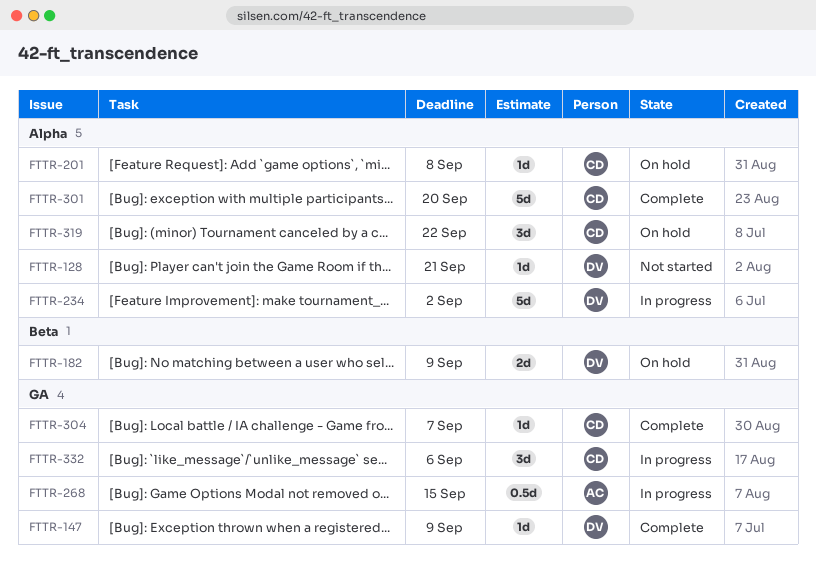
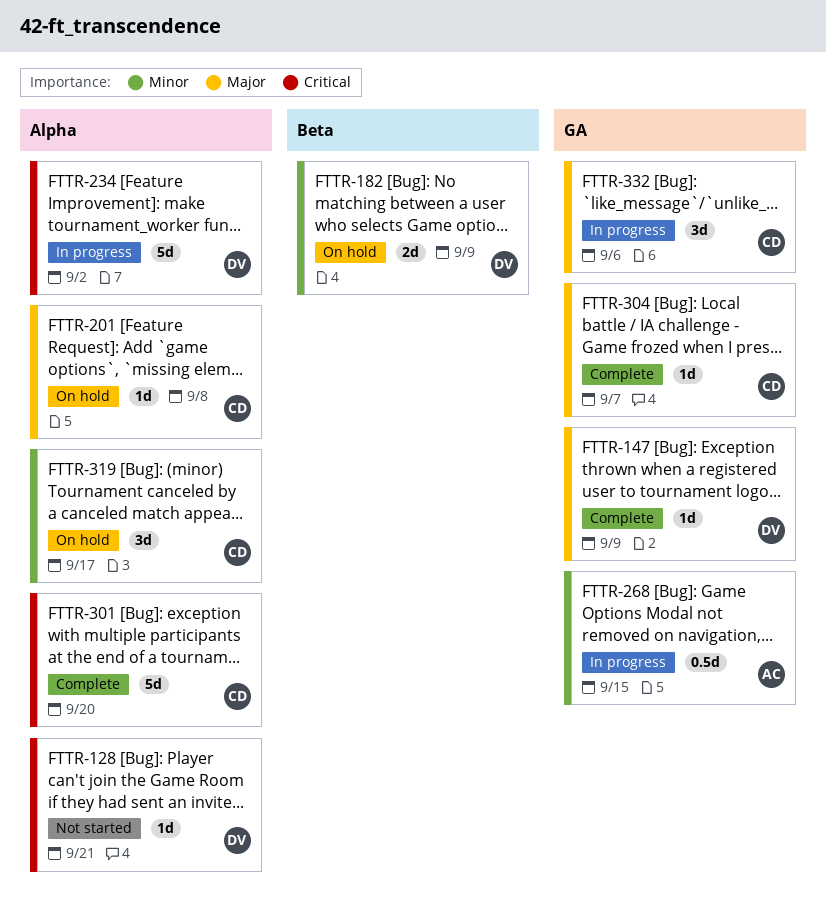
FTTR-319, due: Sep 22 -> Sep 17

